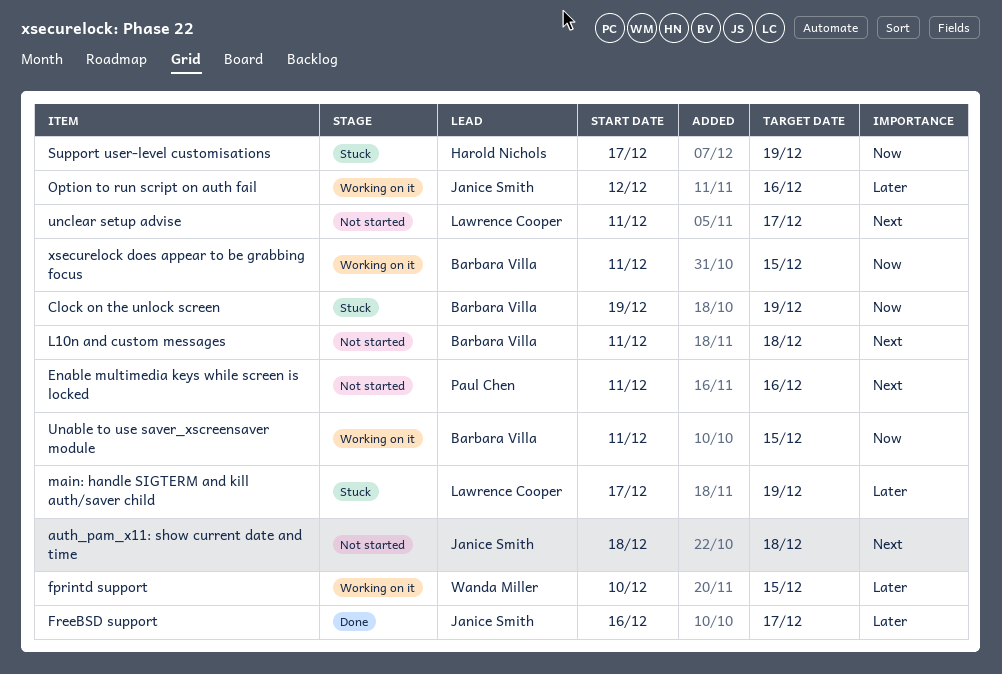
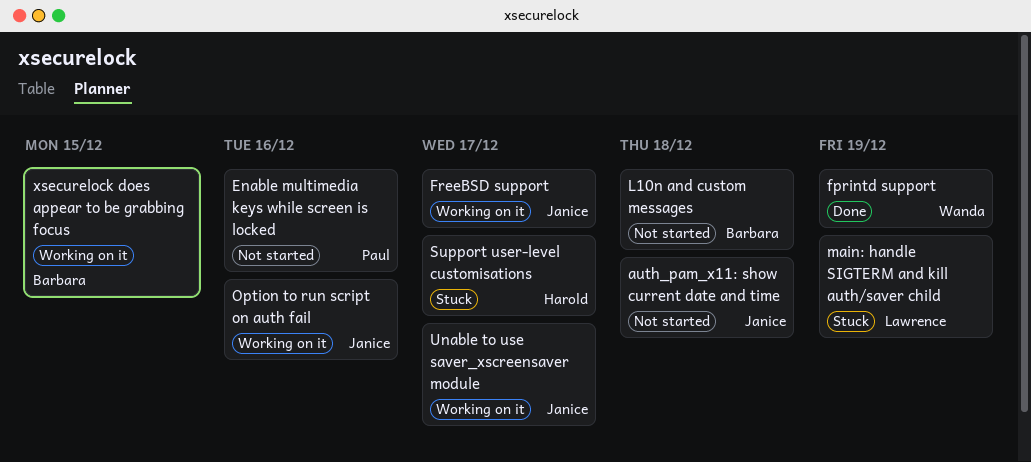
Clock on the unlock screen: present -> none
fprintd support, status: Working on it -> Done
fprintd support, due: Dec 15 -> Dec 19
FreeBSD support, status: Done -> Working on it
Support user-level customisations, due: Dec 19 -> Dec 17
Unable to use saver_xscreensaver module, owner: Barbara Villa -> Janice Smith
Unable to use saver_xscreensaver module, due: Dec 15 -> Dec 17
unclear setup advise: present -> none

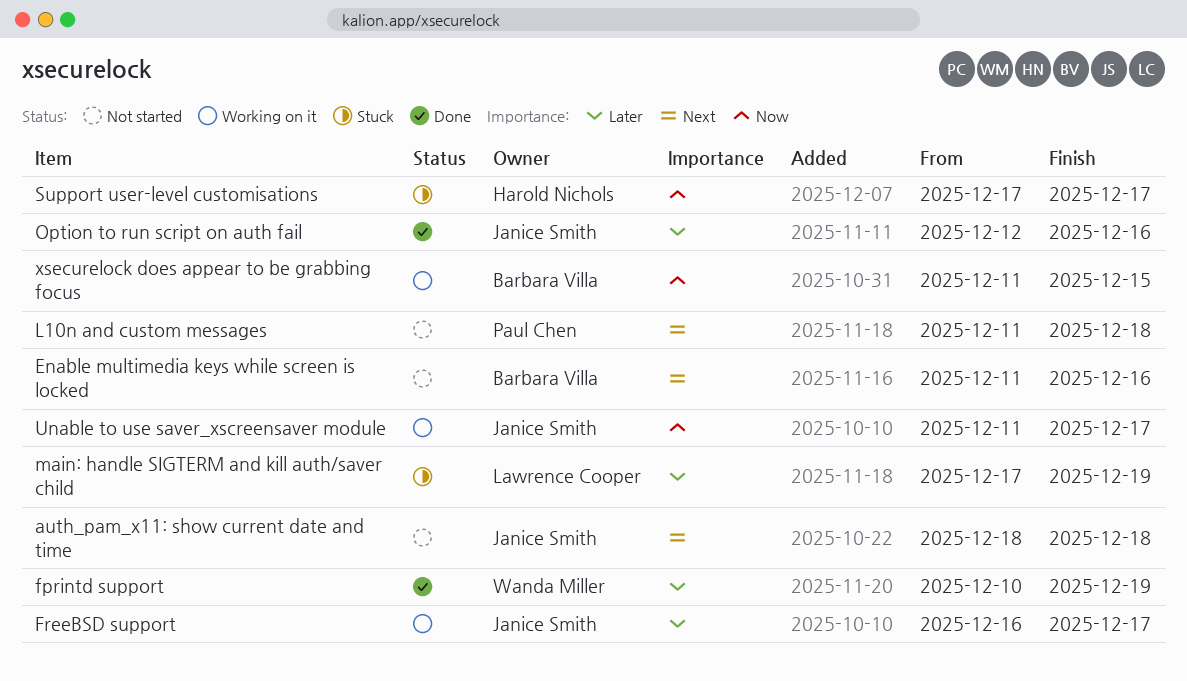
Enable multimedia keys while screen is locked, owner: Paul Chen -> Barbara Villa
L10n and custom messages, owner: Barbara Villa -> Paul Chen
Option to run script on auth fail, status: Working on it -> Done

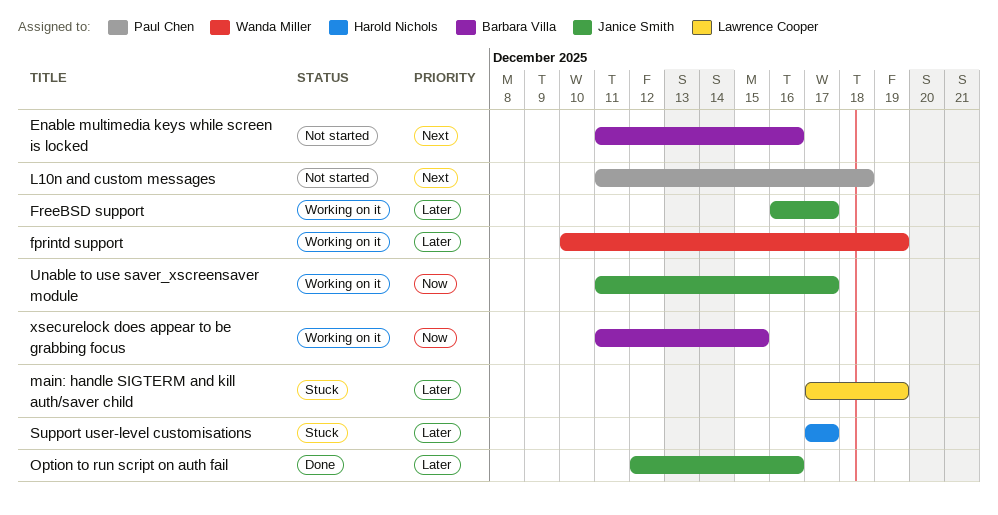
auth_pam_x11: show current date and time: present -> none
fprintd support, status: Done -> Working on it
Support user-level customisations, priority: Now -> Later

